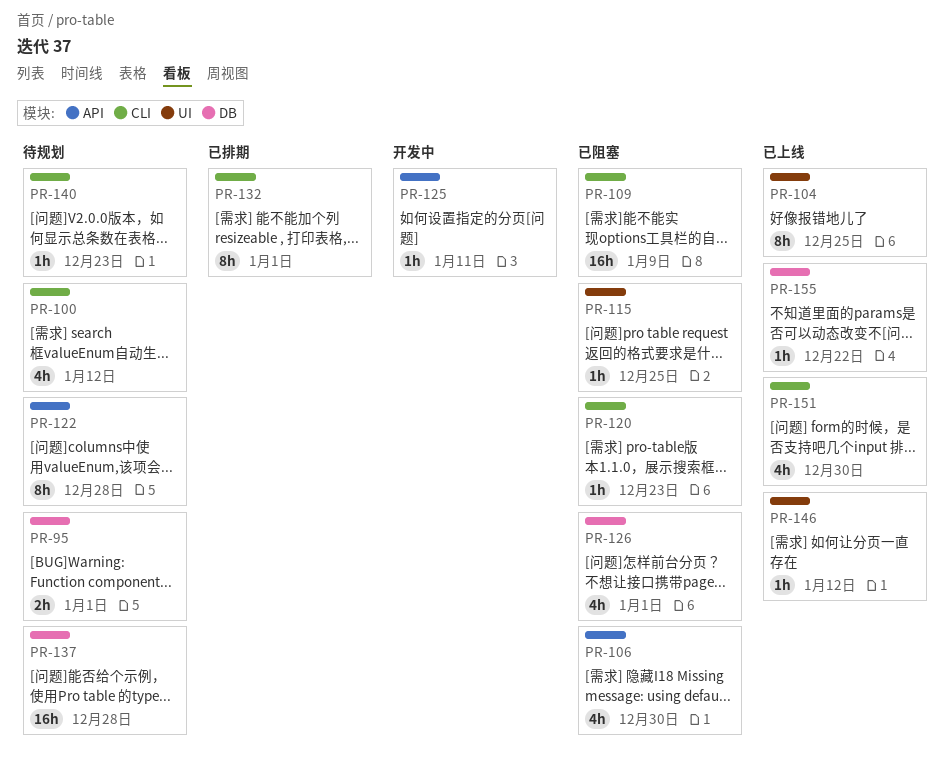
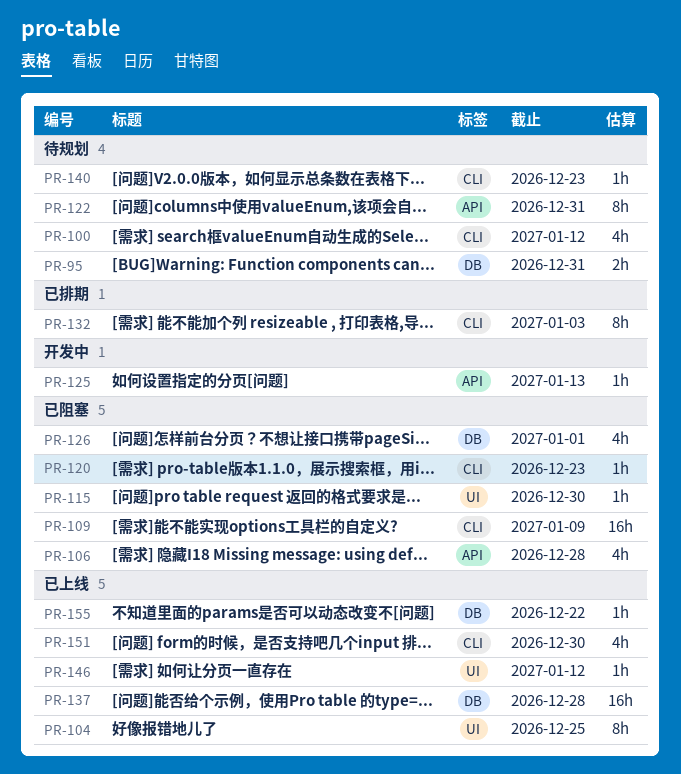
PR-95, due: Jan 1 -> Dec 31
PR-106, due: Dec 30 -> Dec 28
PR-115, due: Dec 25 -> Dec 30
PR-122, due: Dec 28 -> Dec 31
PR-125, due: Jan 11 -> Jan 13
PR-132, due: Jan 1 -> Jan 3
PR-137, status: 待规划 -> 已上线

